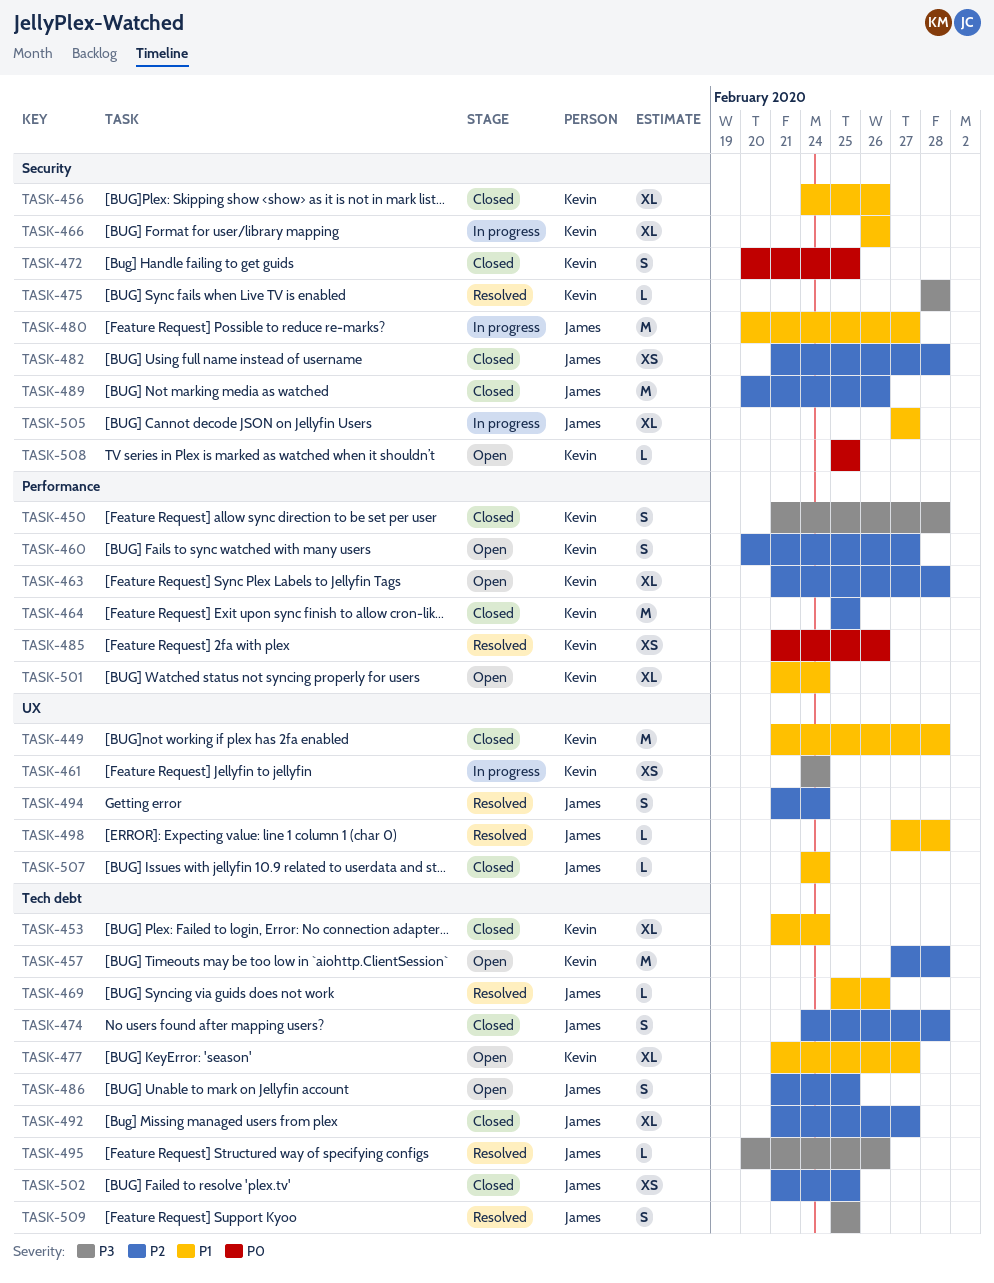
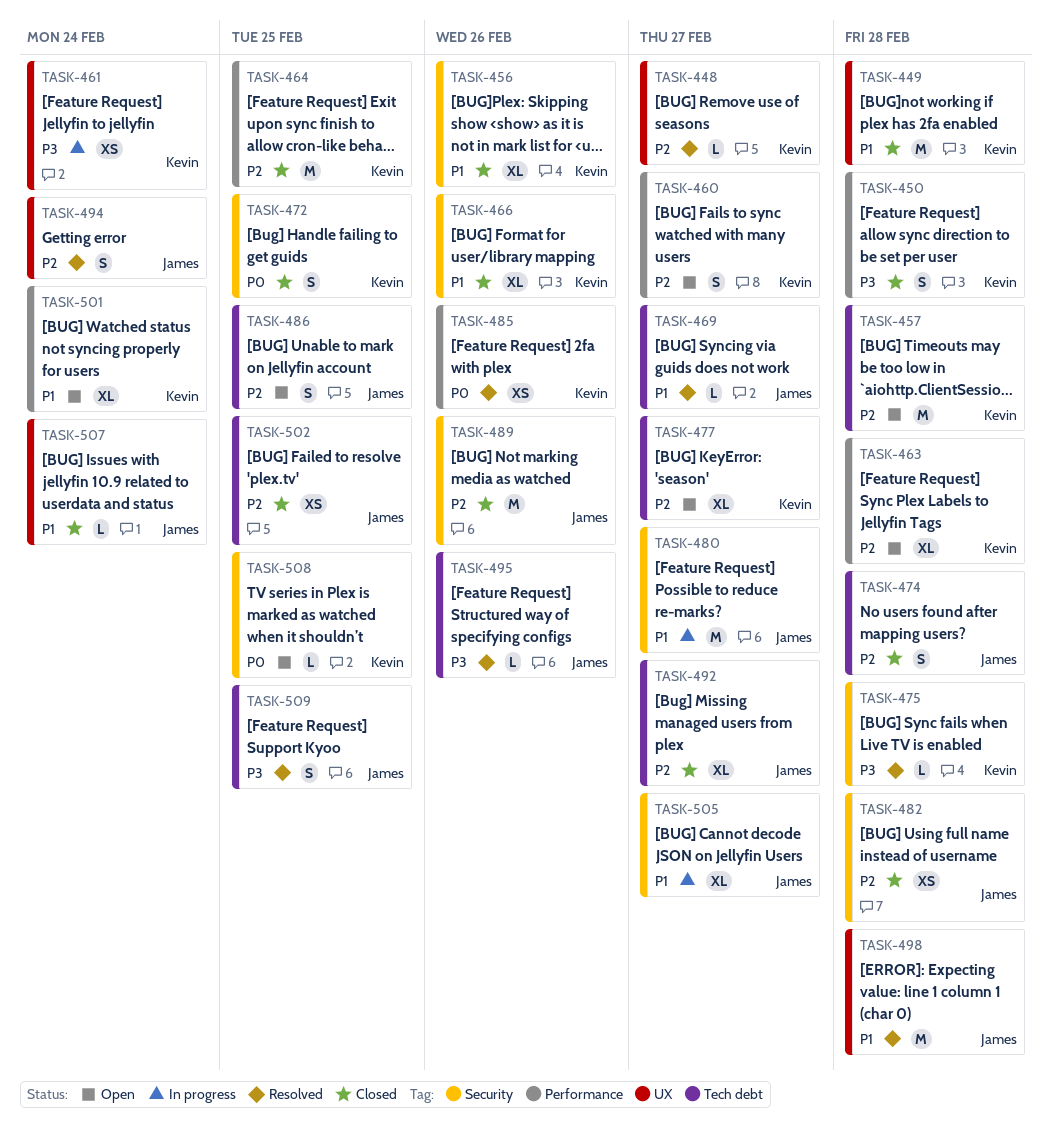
TASK-448: none -> present
TASK-453: present -> none
TASK-466, status: In progress -> Closed
TASK-469, due: Feb 26 -> Feb 27
TASK-477, priority: P1 -> P2
TASK-498, estimate: L -> M

